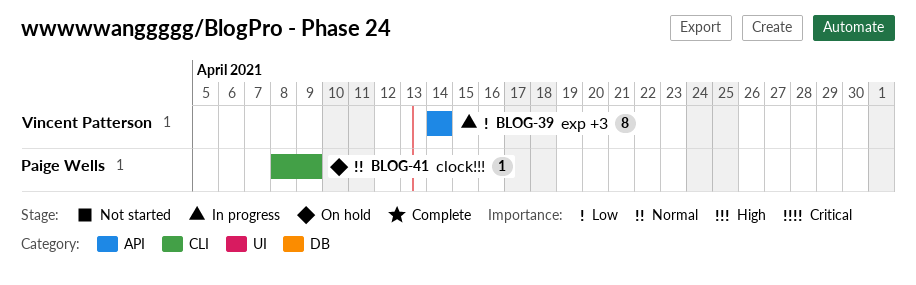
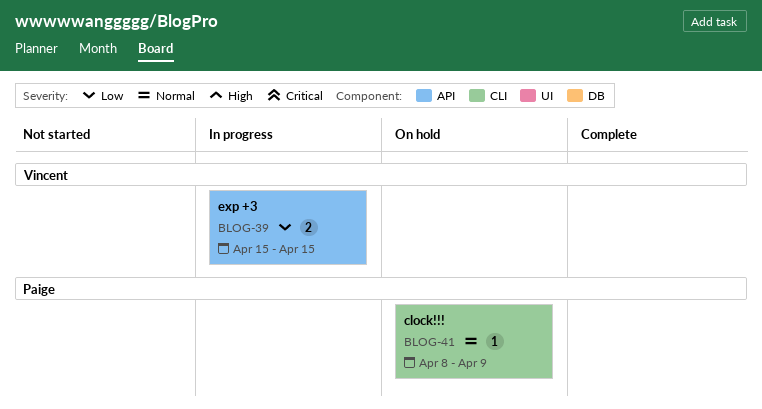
BLOG-39, estimate: 8 -> 2
BLOG-39, start: Apr 14 -> Apr 15
BLOG-39, due: Apr 14 -> Apr 15

